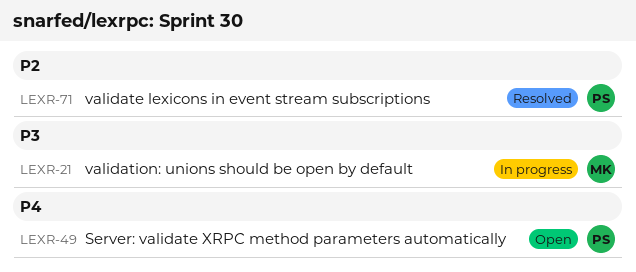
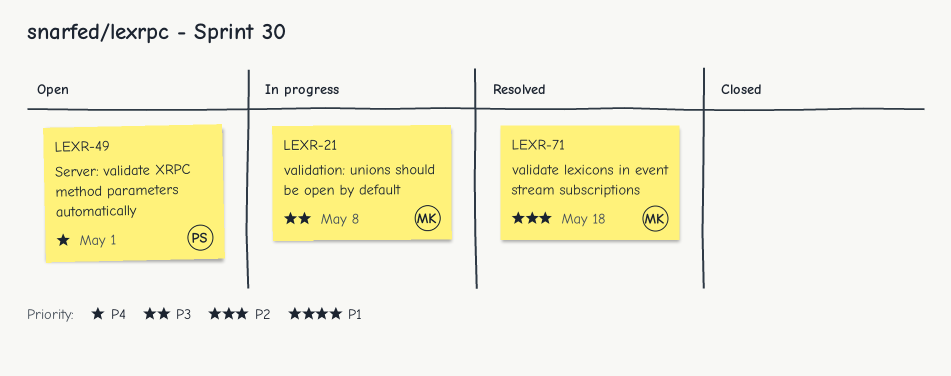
LEXR-71, owner: PS -> MK

